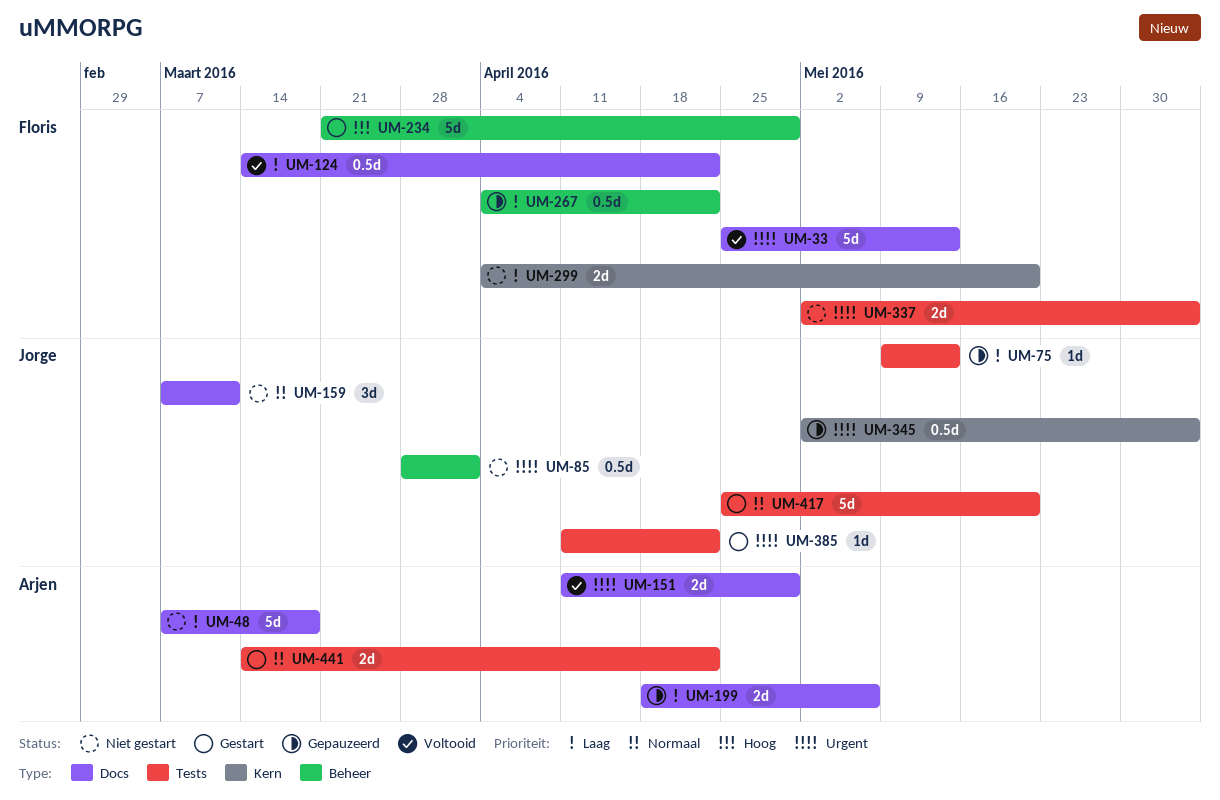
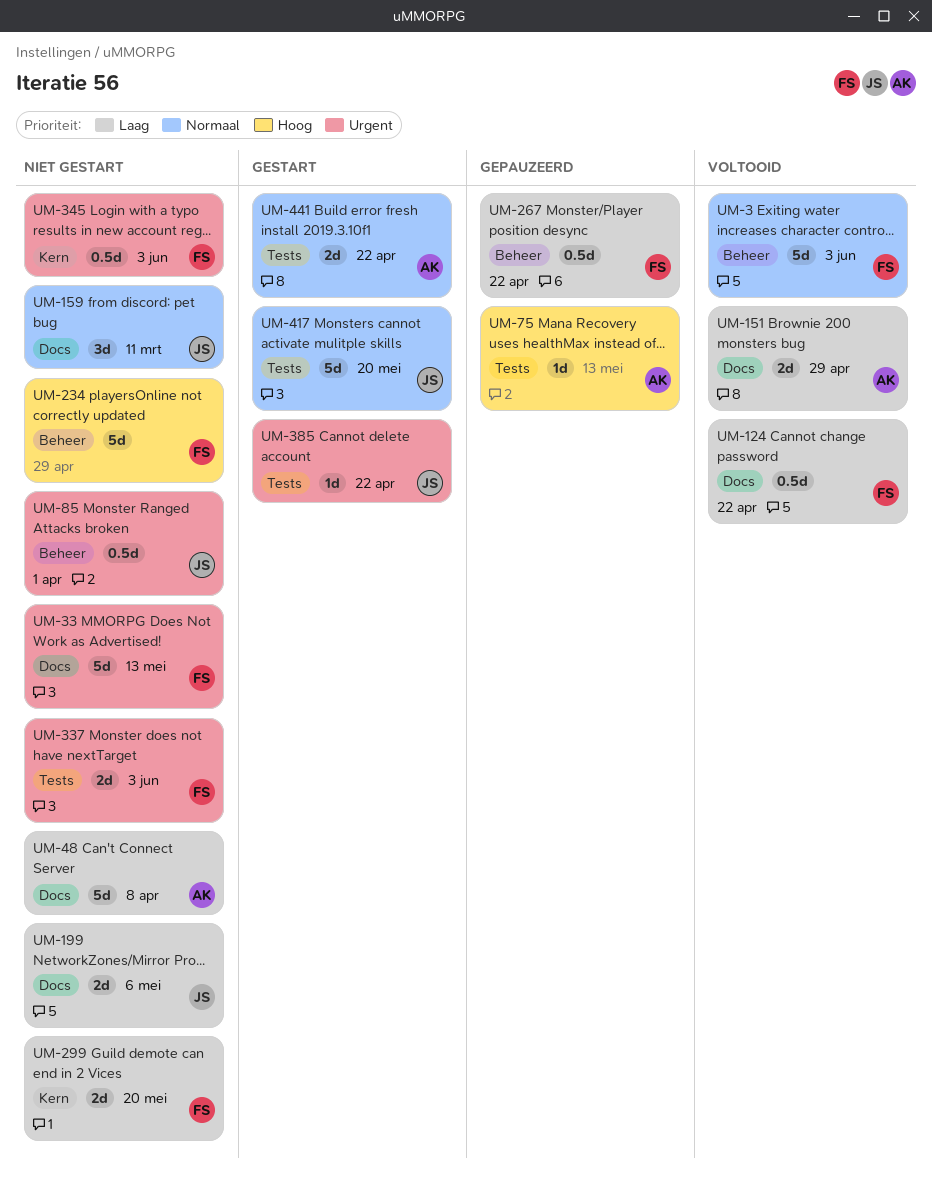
UM-3: none -> present
UM-33, status: Voltooid -> Niet gestart
UM-48, due: Mar 18 -> Apr 8
UM-75, owner: Jorge -> Arjen
UM-75, priority: Laag -> Hoog
UM-151, priority: Urgent -> Laag
UM-199, status: Gepauzeerd -> Niet gestart
UM-199, owner: Arjen -> Jorge
UM-234, status: Gestart -> Niet gestart
UM-345, status: Gepauzeerd -> Niet gestart
UM-345, owner: Jorge -> Floris

